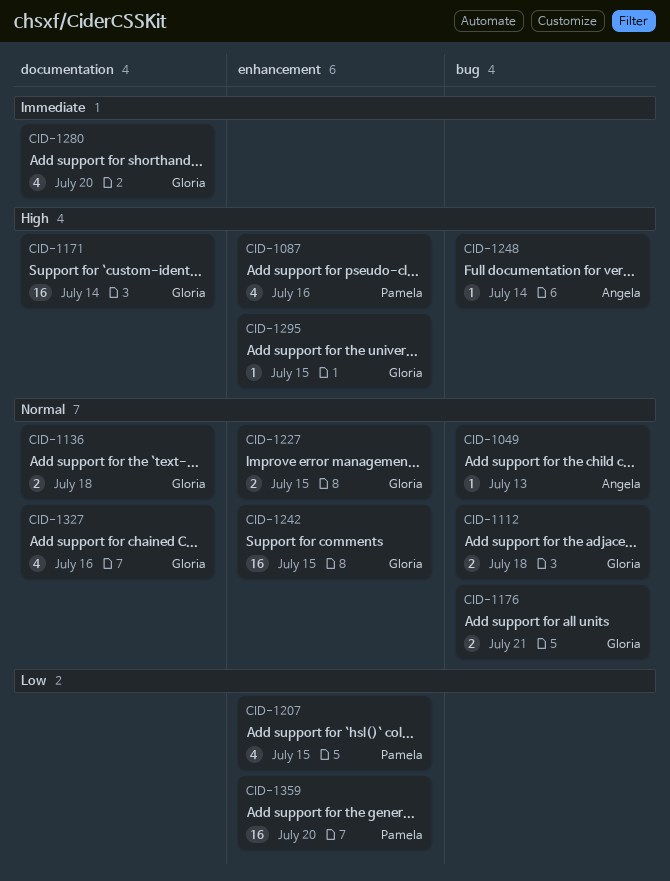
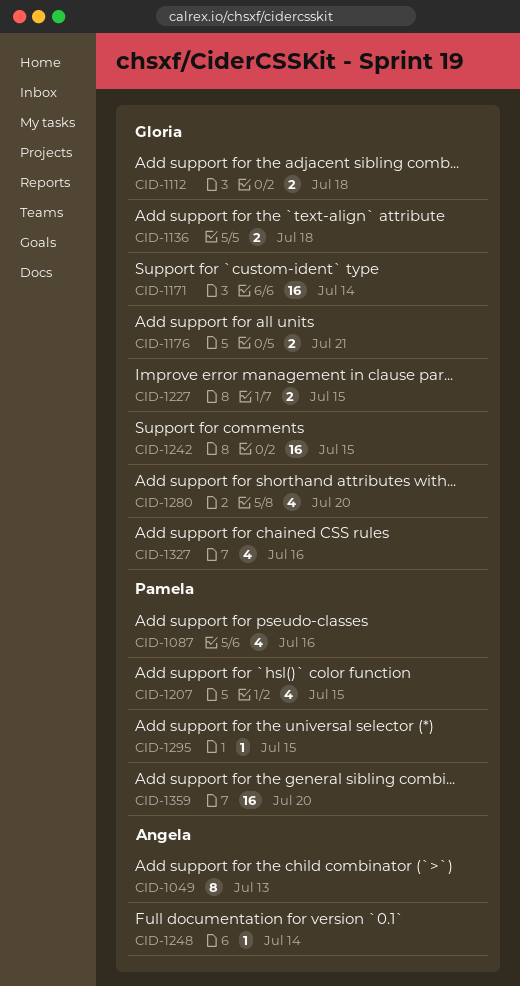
CID-1049, estimate: 1 -> 8
CID-1295, owner: Gloria -> Pamela

